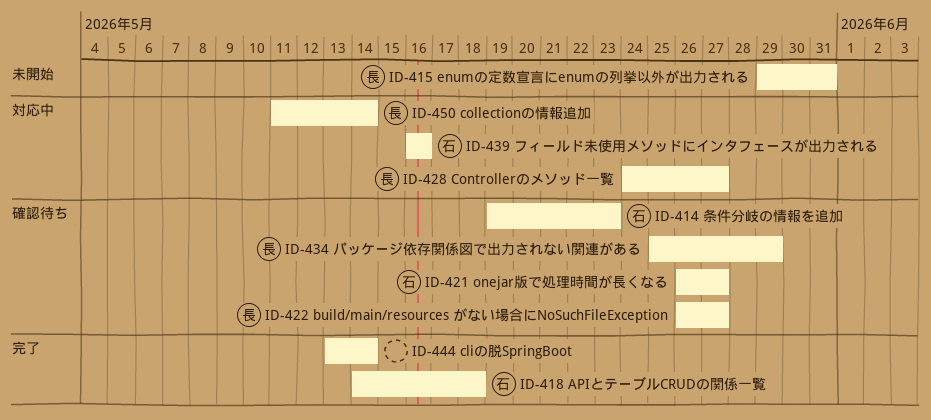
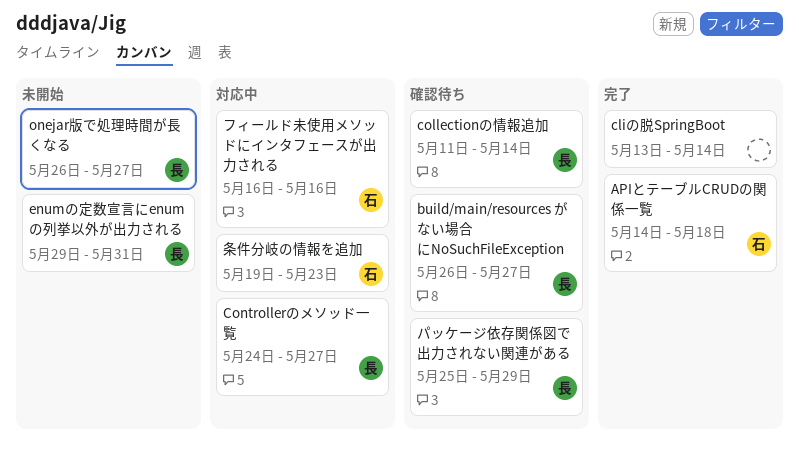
collectionの情報追加, status: 対応中 -> 確認待ち
onejar版で処理時間が長くなる, status: 確認待ち -> 未開始
onejar版で処理時間が長くなる, owner: 石 -> 長
条件分岐の情報を追加, status: 確認待ち -> 対応中

